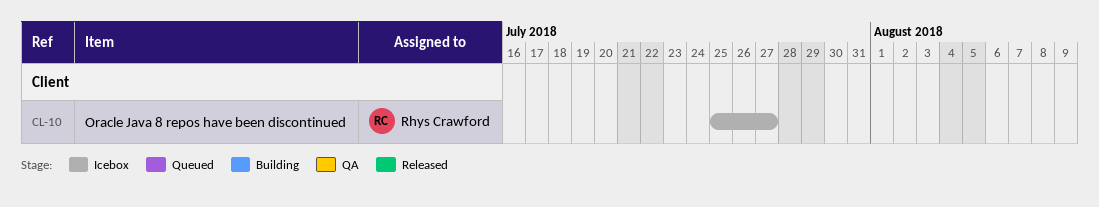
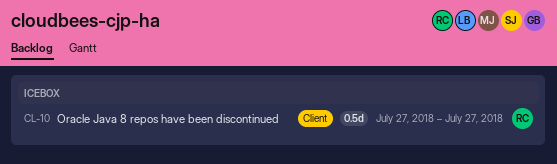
CL-10, start: Jul 25 -> Jul 27

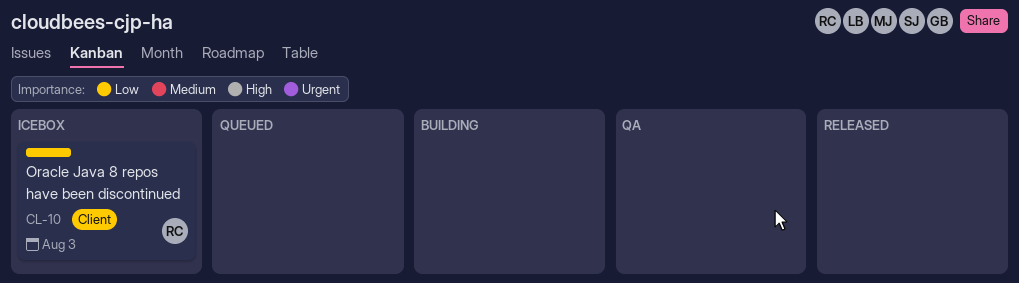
CL-10, due: Jul 27 -> Aug 3

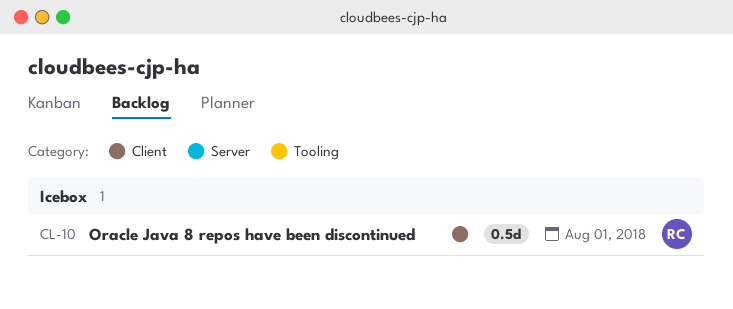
CL-10, due: Aug 3 -> Aug 1

